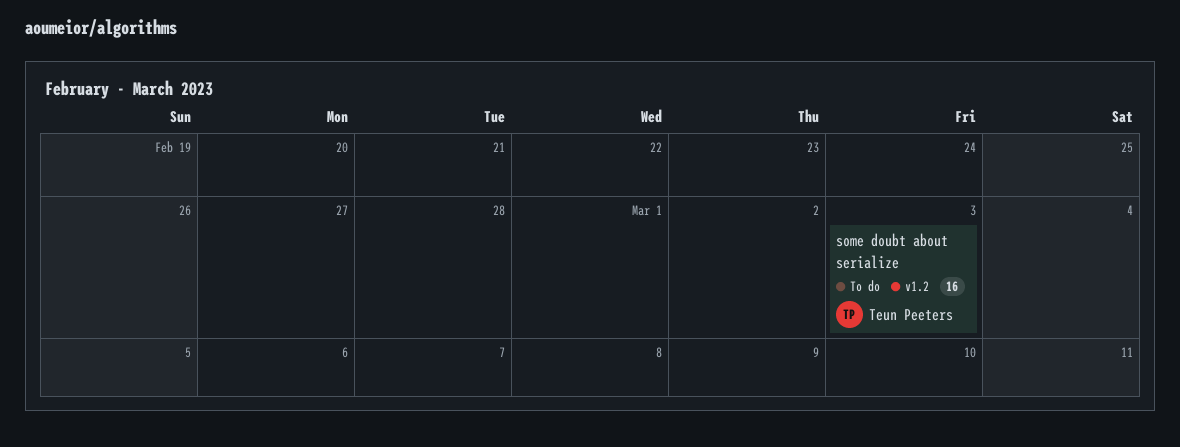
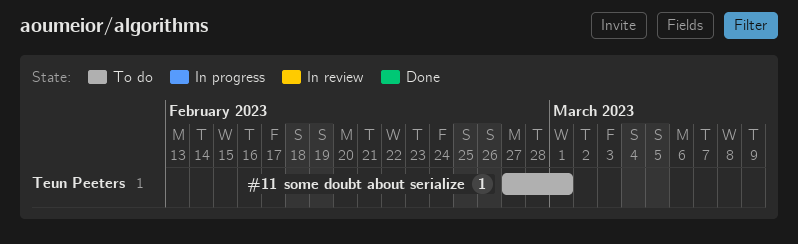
some doubt about serialize, estimate: 16 -> 1
some doubt about serialize, due: Mar 3 -> Mar 1

